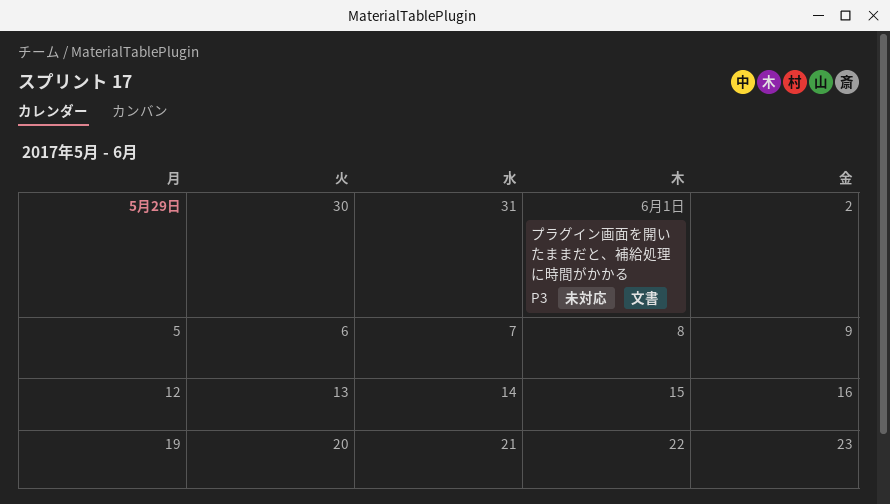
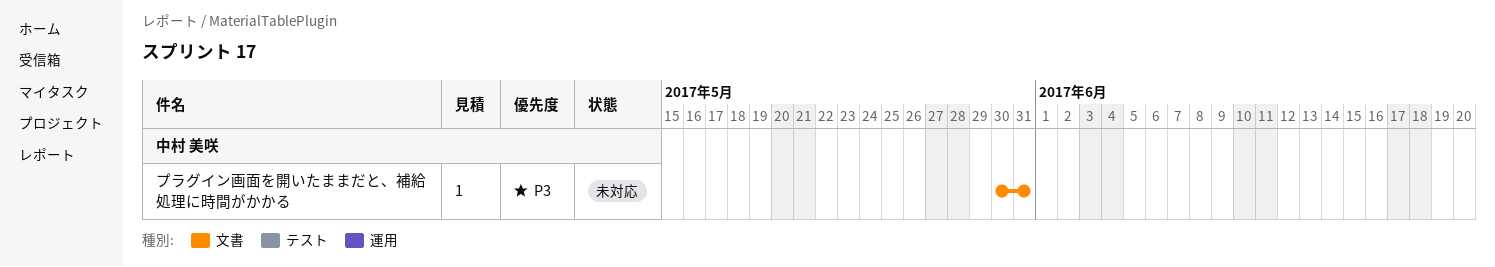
プラグイン画面を開いたままだと、補給処理に時間がかかる, due: Jun 1 -> May 31

